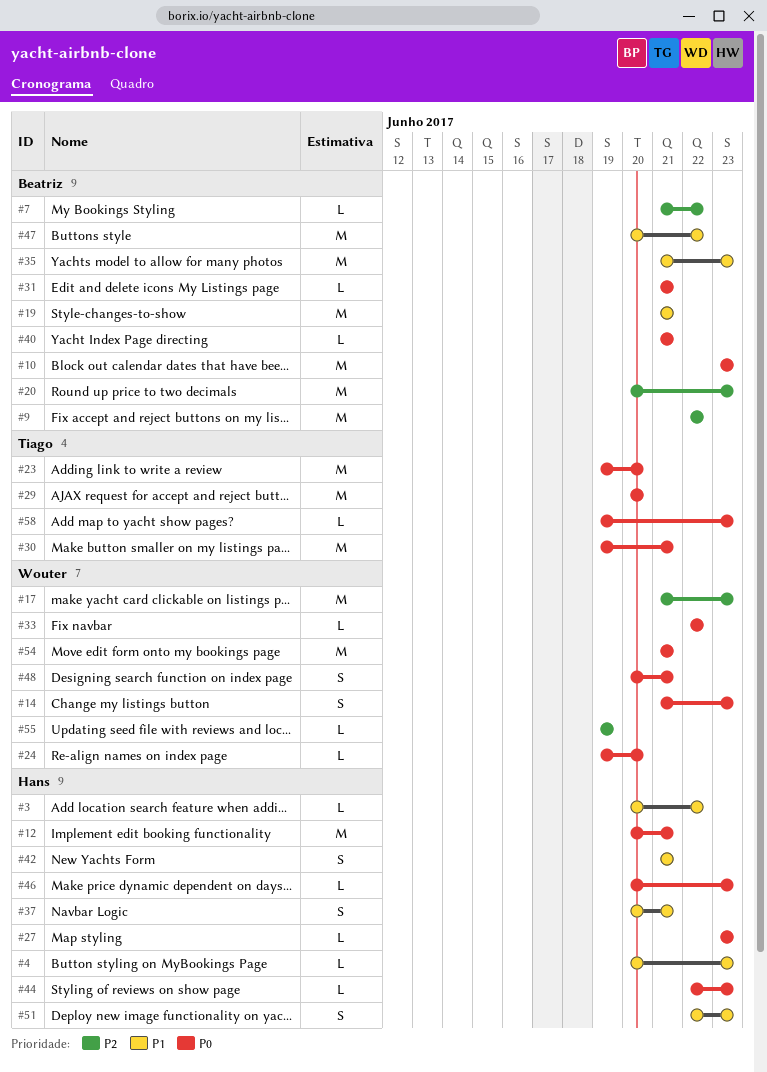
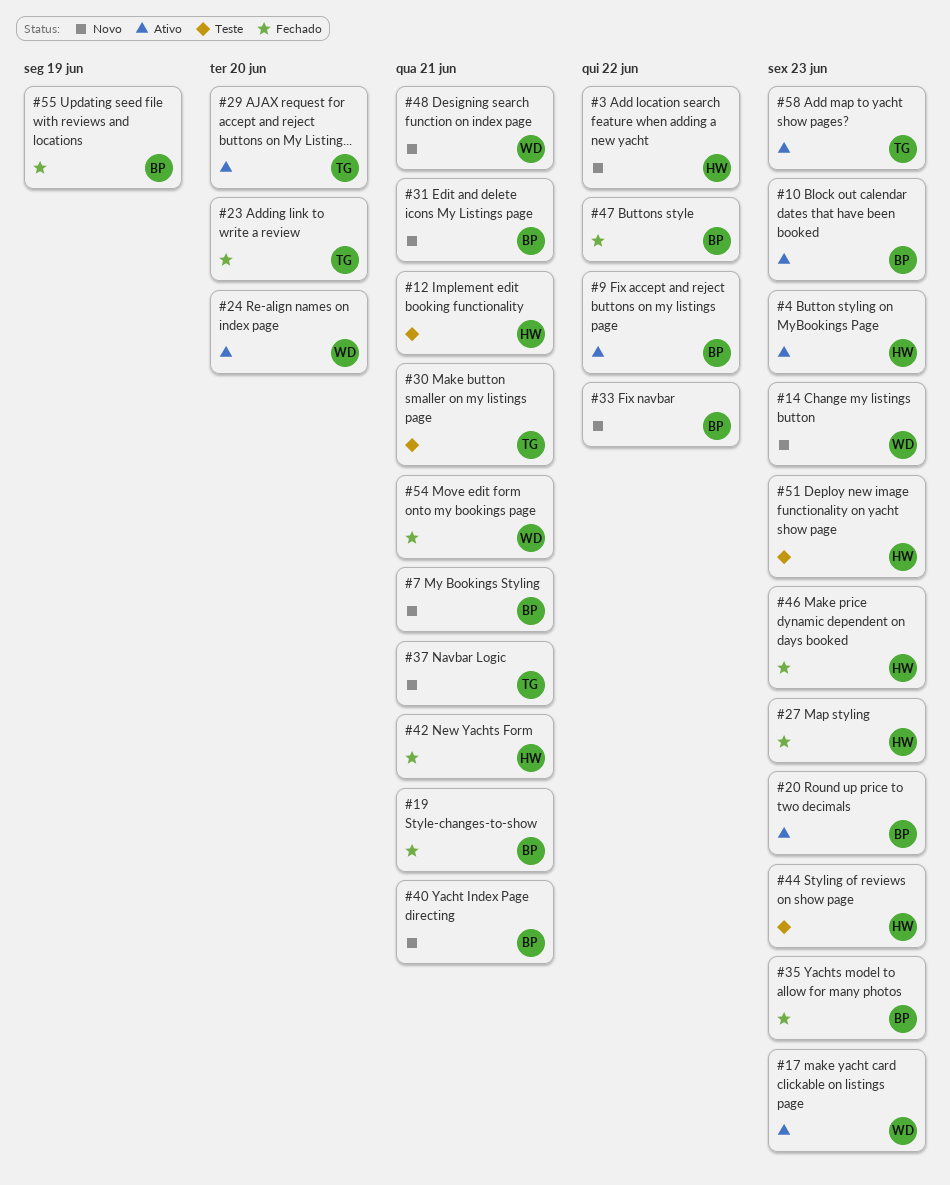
#7, due: Jun 22 -> Jun 21
#33, owner: Wouter -> Beatriz
#37, owner: Hans -> Tiago
#55, owner: Wouter -> Beatriz

